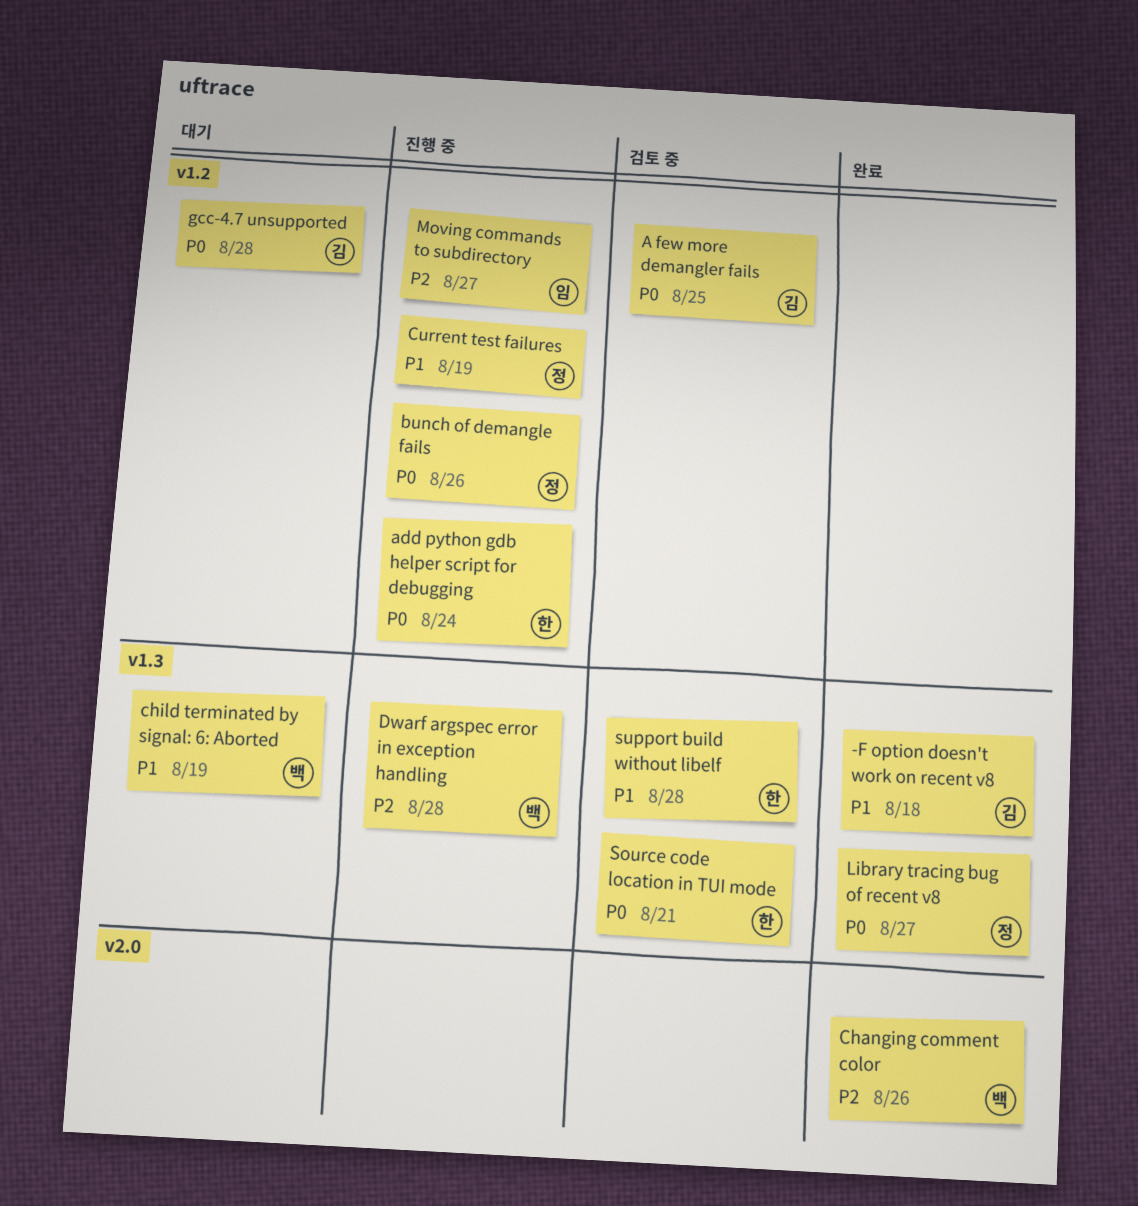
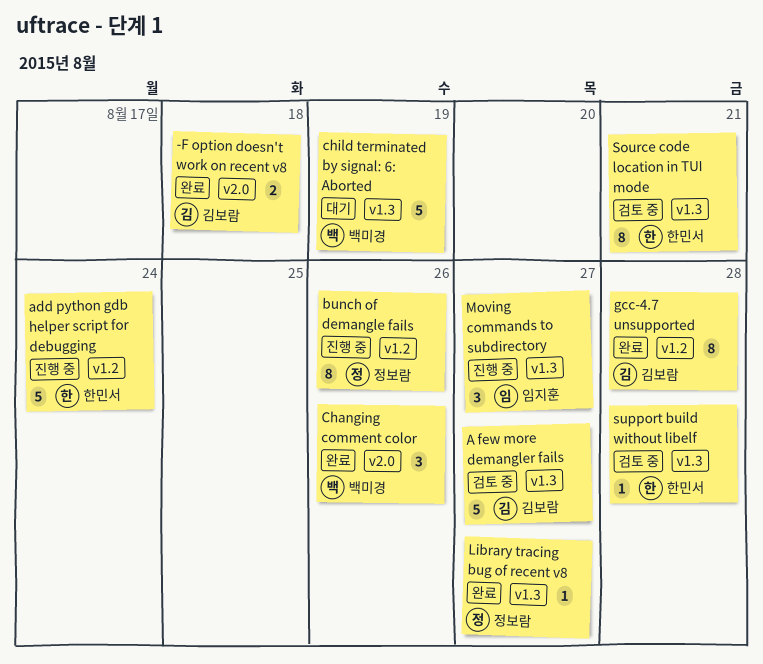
-F option doesn't work on recent v8, label: v1.3 -> v2.0
A few more demangler fails, label: v1.2 -> v1.3
A few more demangler fails, due: Aug 25 -> Aug 27
Current test failures: present -> none
Dwarf argspec error in exception handling: present -> none
gcc-4.7 unsupported, status: 대기 -> 완료
Moving commands to subdirectory, label: v1.2 -> v1.3

